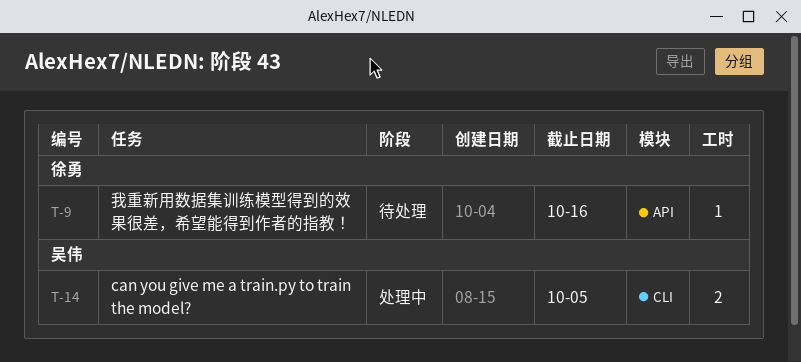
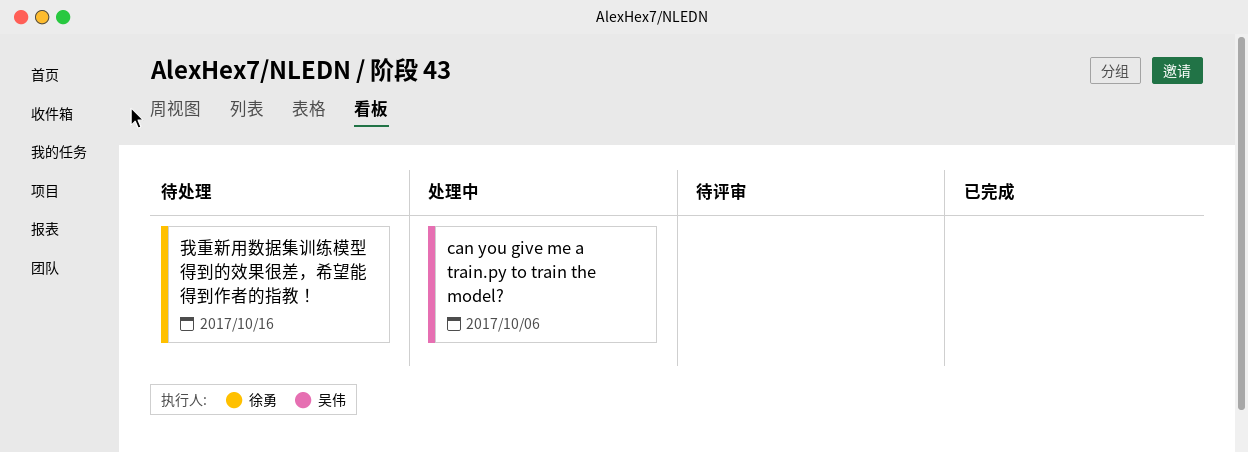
can you give me a train.py to train the model?, due: Oct 5 -> Oct 6

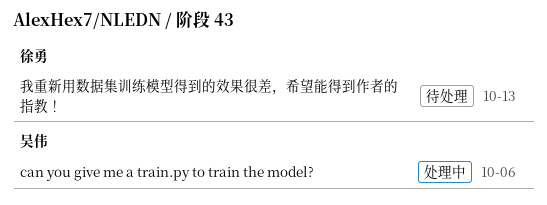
我重新用数据集训练模型得到的效果很差，希望能得到作者的指教！, due: Oct 16 -> Oct 13

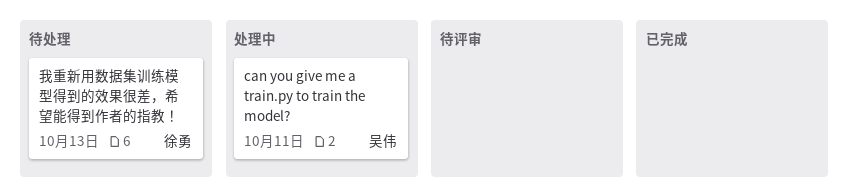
can you give me a train.py to train the model?, due: Oct 6 -> Oct 11

